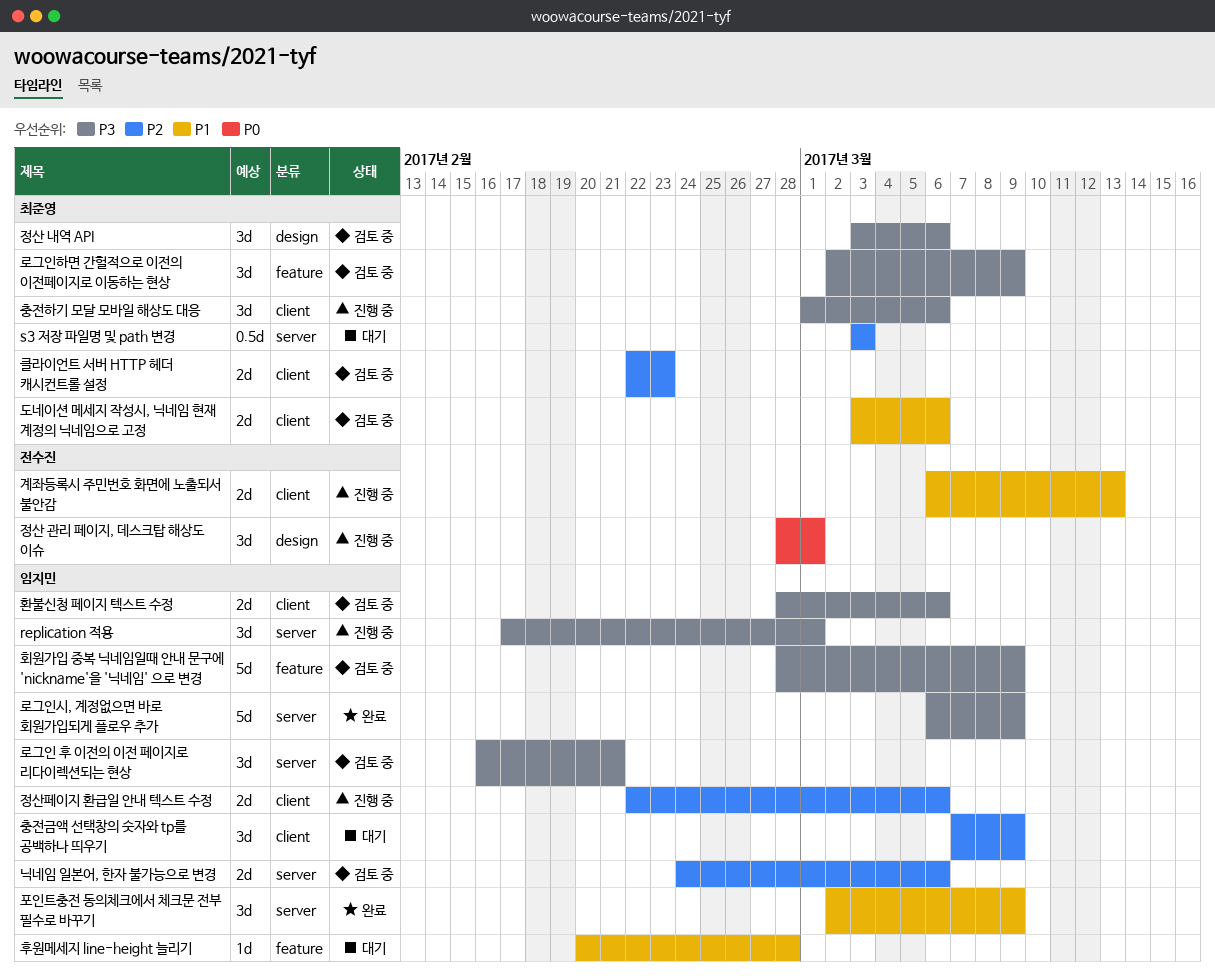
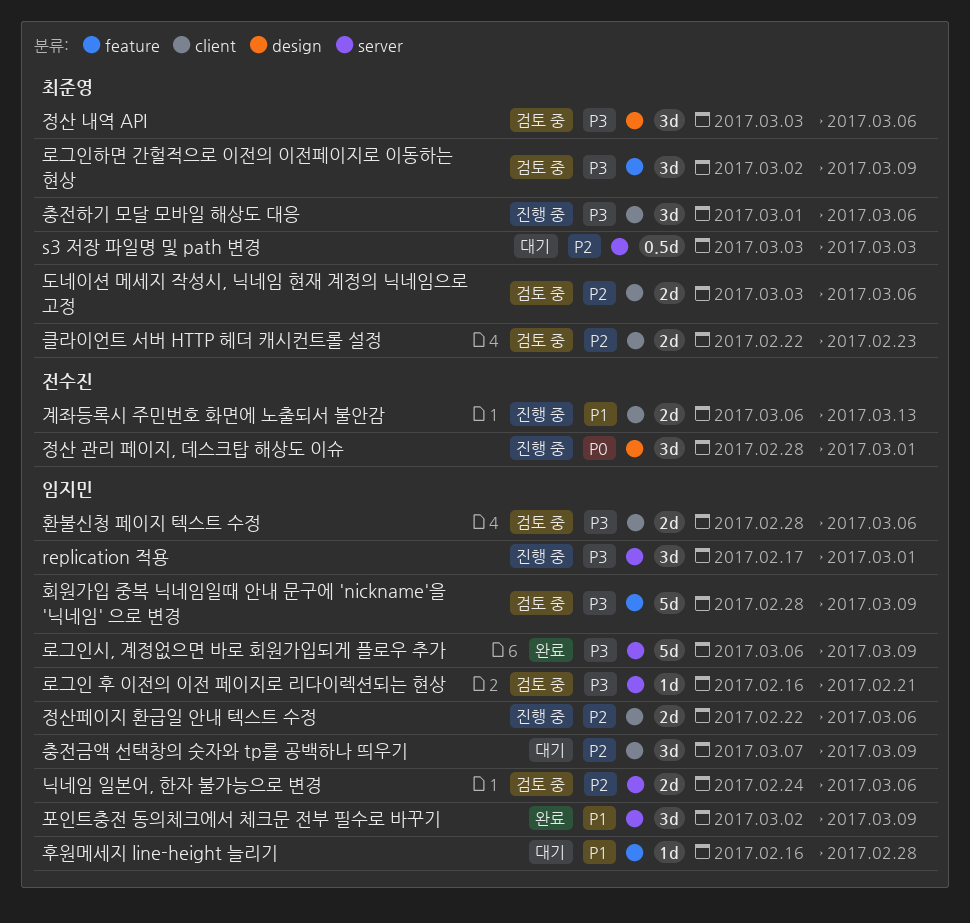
도네이션 메세지 작성시, 닉네임 현재 계정의 닉네임으로 고정, priority: P1 -> P2
로그인 후 이전의 이전 페이지로 리다이렉션되는 현상, estimate: 3d -> 1d
후원메세지 line-height 늘리기, start: Feb 20 -> Feb 16

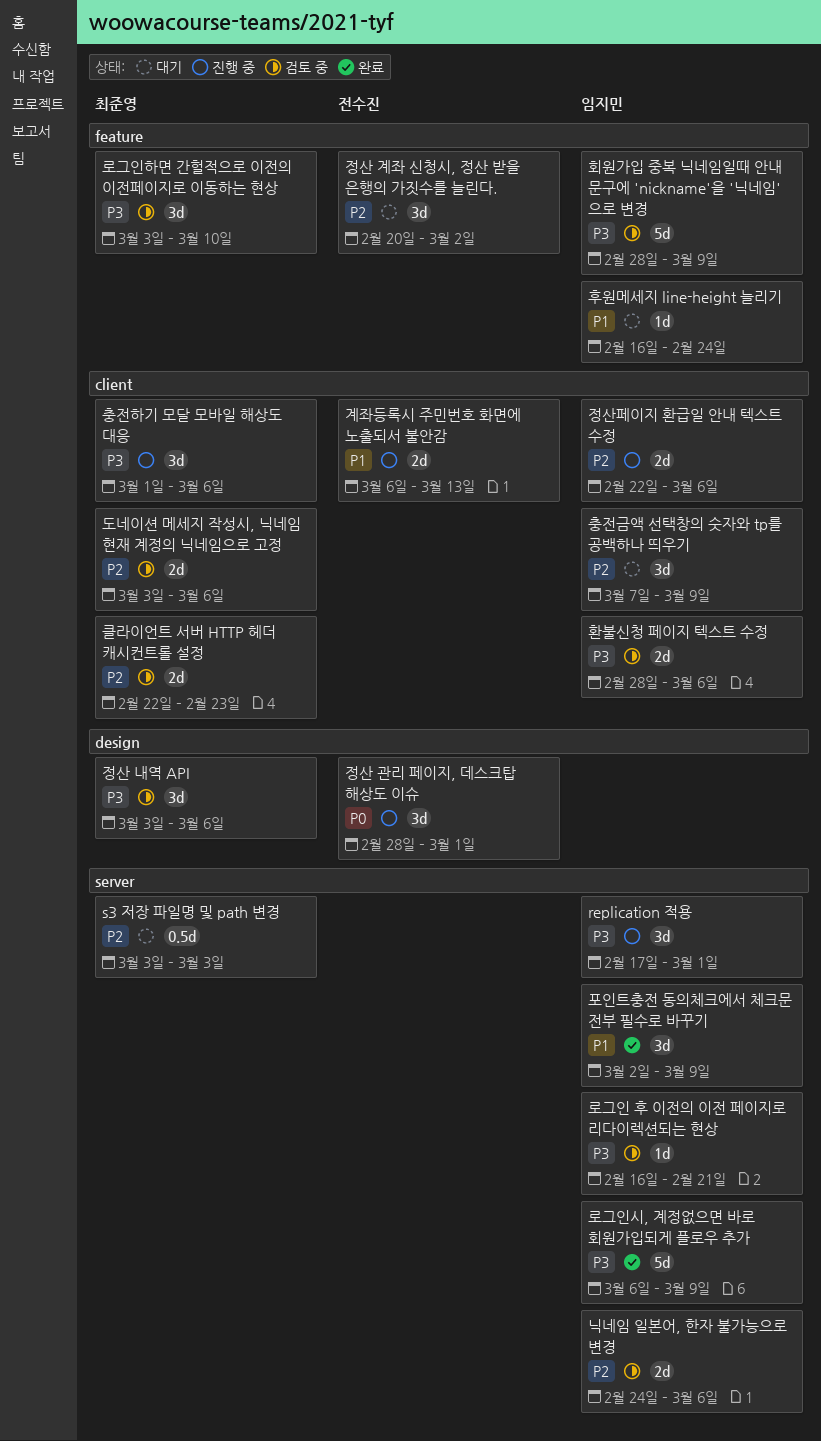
로그인하면 간헐적으로 이전의 이전페이지로 이동하는 현상, start: Mar 2 -> Mar 3
로그인하면 간헐적으로 이전의 이전페이지로 이동하는 현상, due: Mar 9 -> Mar 10
정산 계좌 신청시, 정산 받을 은행의 가짓수를 늘린다.: none -> present
후원메세지 line-height 늘리기, due: Feb 28 -> Feb 24

